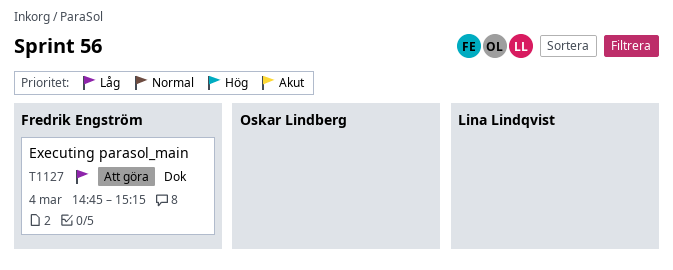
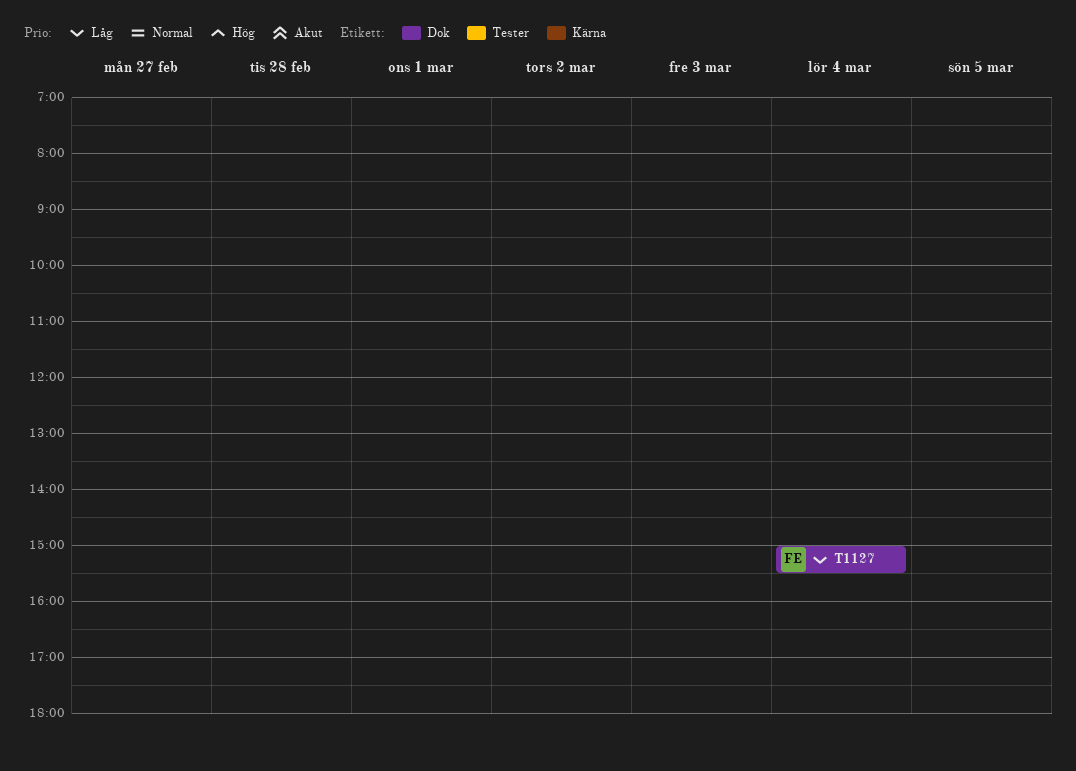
T1127, begins: 14:45 -> 15:00
T1127, ends: 15:15 -> 15:30

